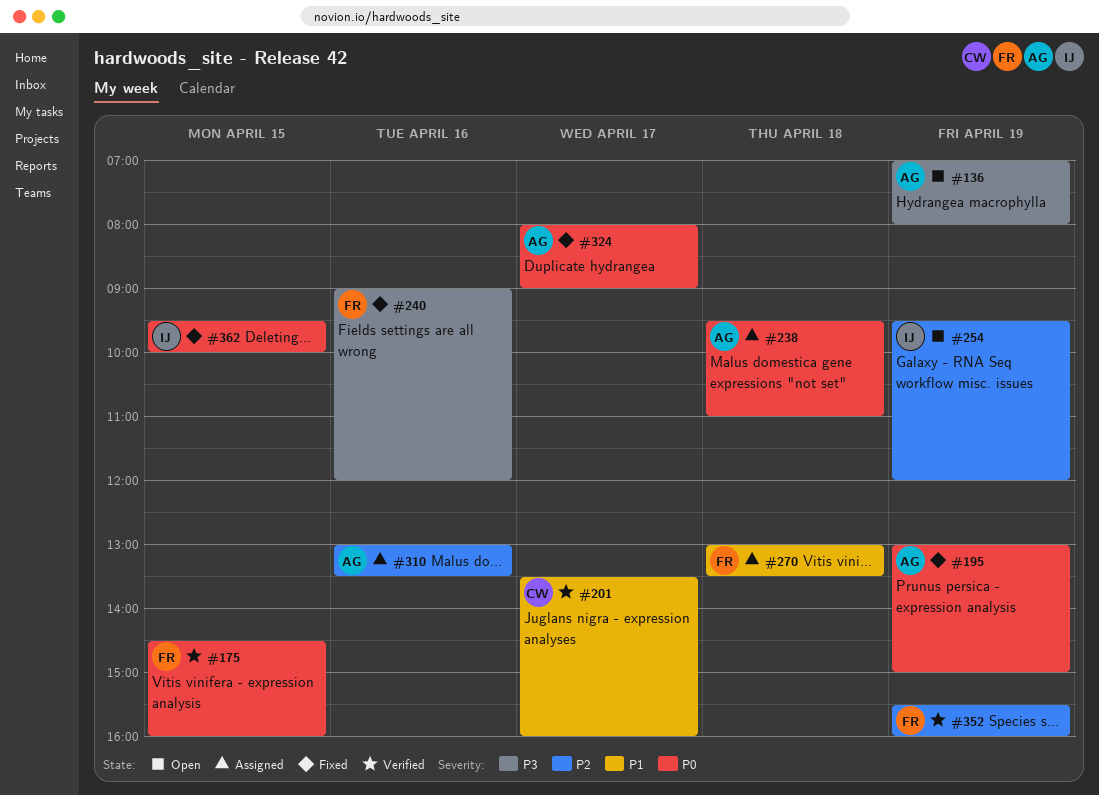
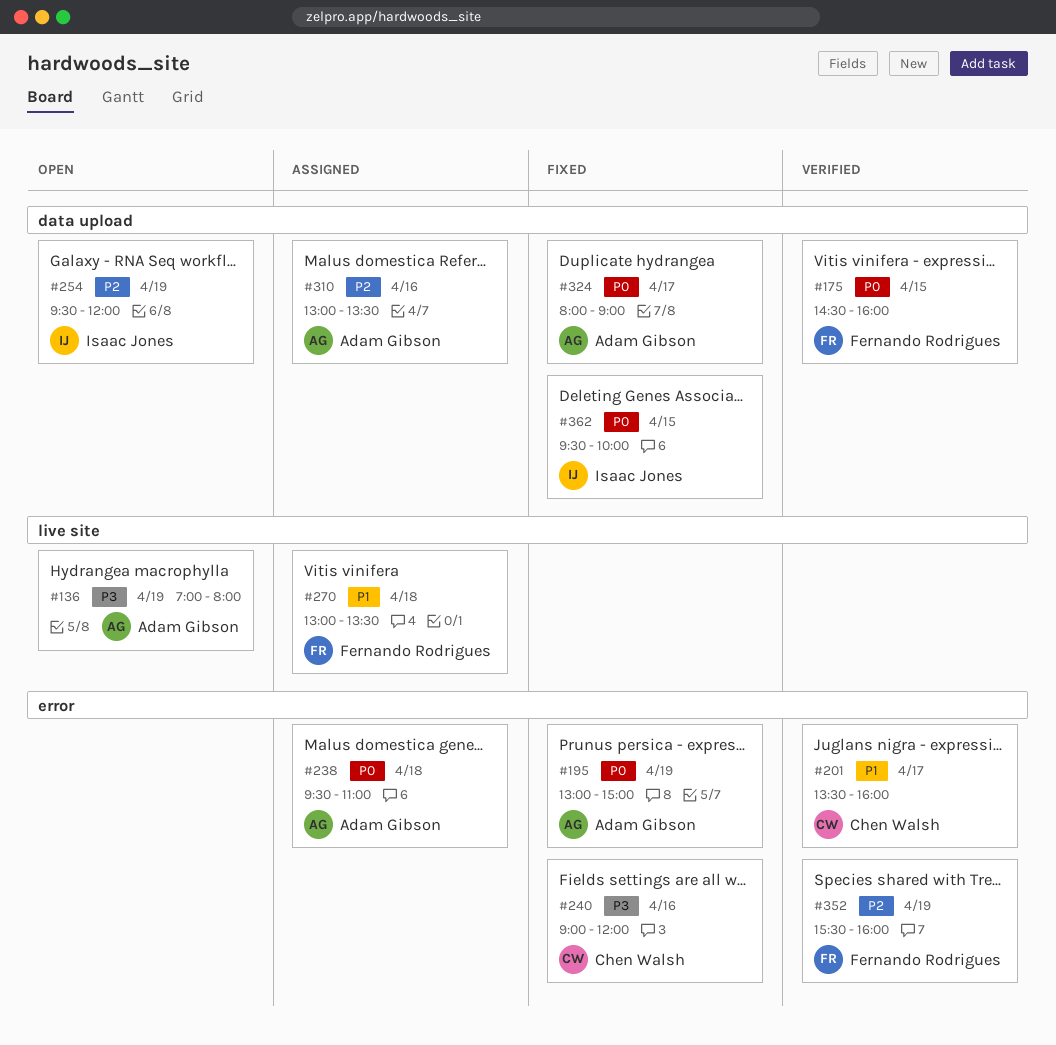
#240, owner: Fernando Rodrigues -> Chen Walsh

